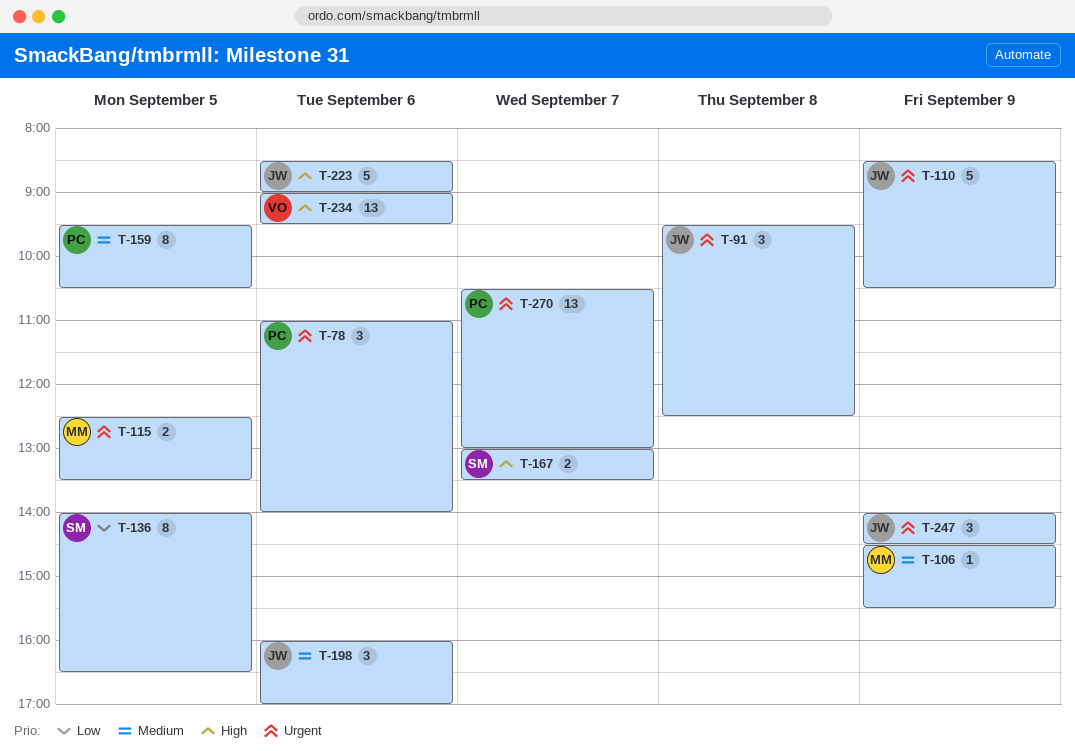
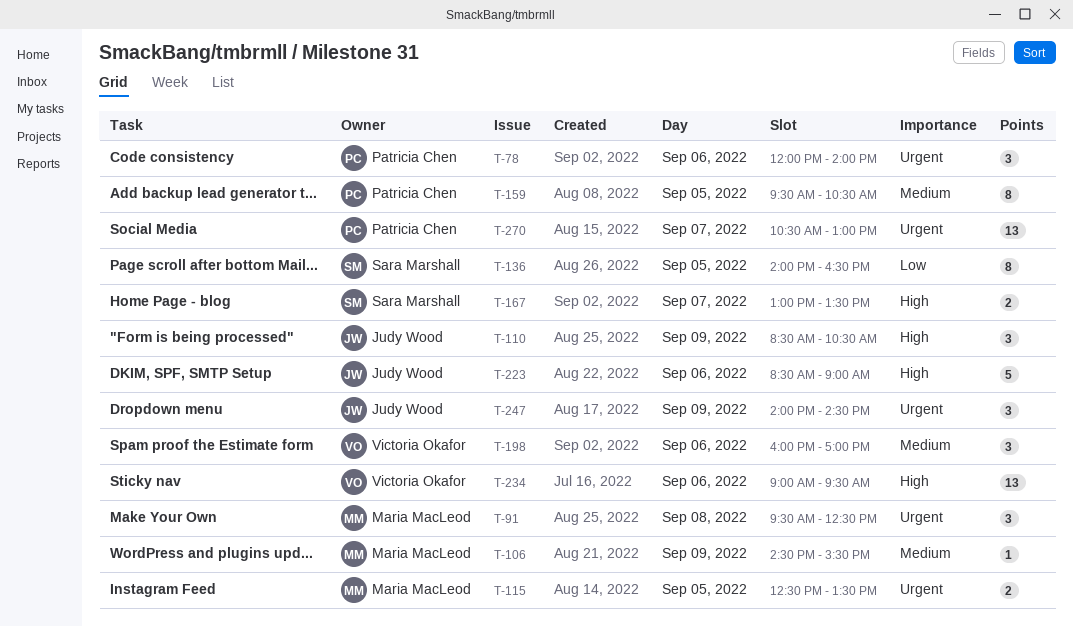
T-78, begins: 11:00 -> 12:00
T-91, owner: Judy Wood -> Maria MacLeod
T-110, priority: Urgent -> High
T-110, estimate: 5 -> 3
T-198, owner: Judy Wood -> Victoria Okafor

